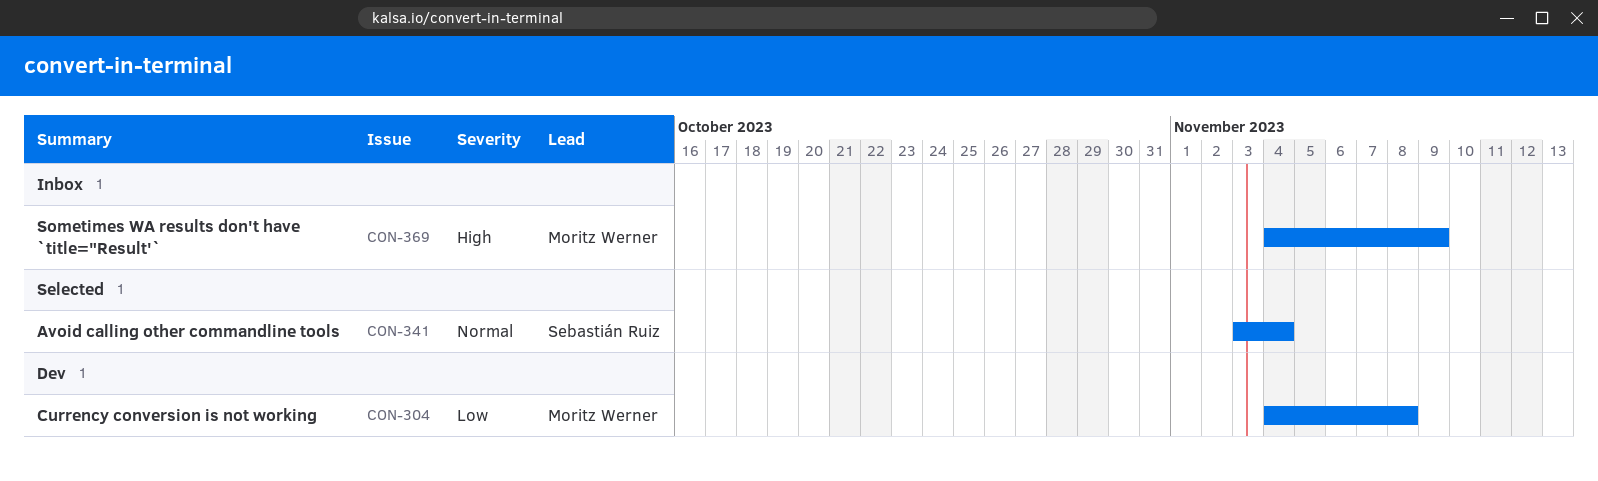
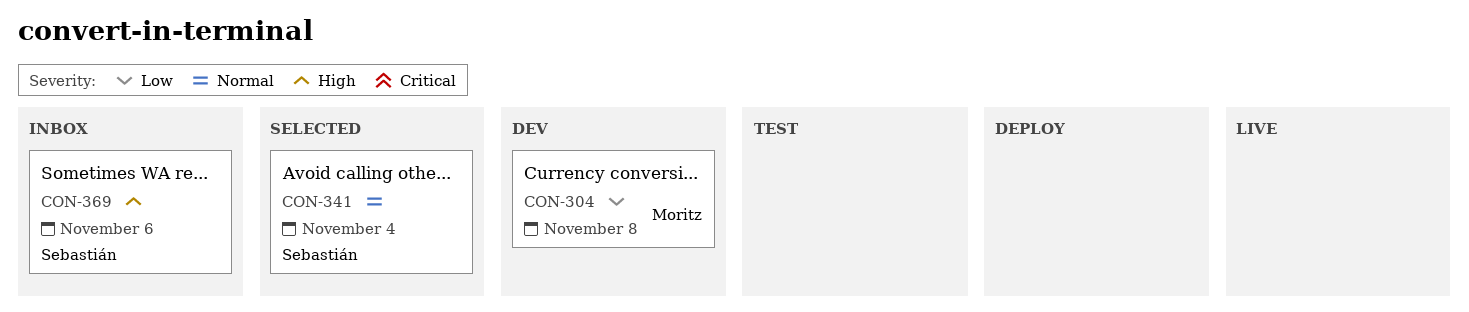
CON-369, owner: Moritz Werner -> Sebastián Ruiz
CON-369, due: Nov 9 -> Nov 6

